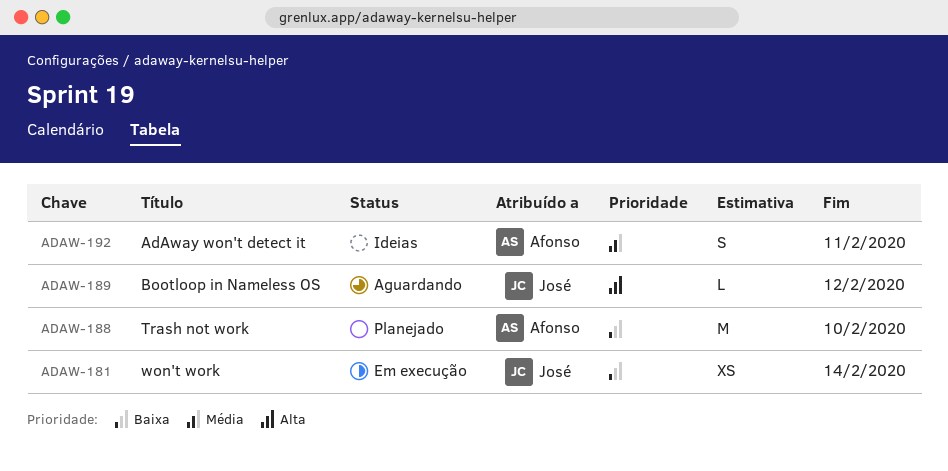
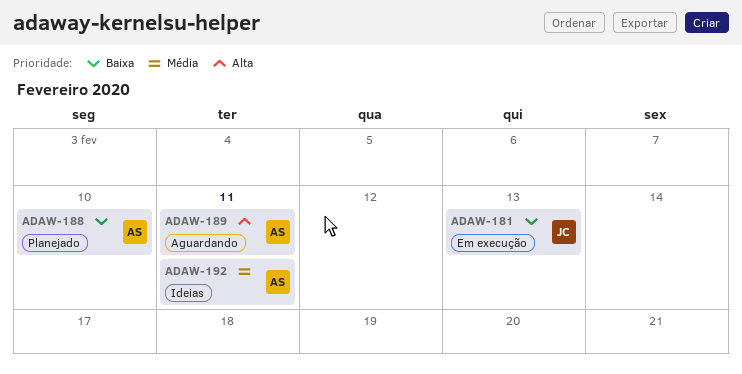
ADAW-181, due: Feb 14 -> Feb 13
ADAW-189, owner: José -> Afonso
ADAW-189, due: Feb 12 -> Feb 11

